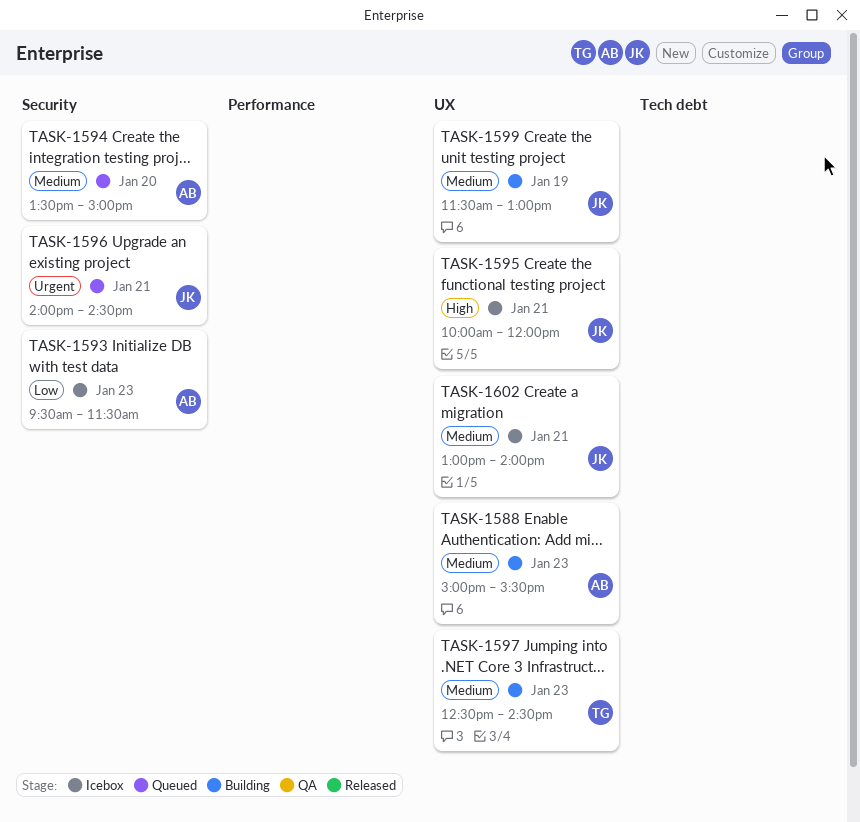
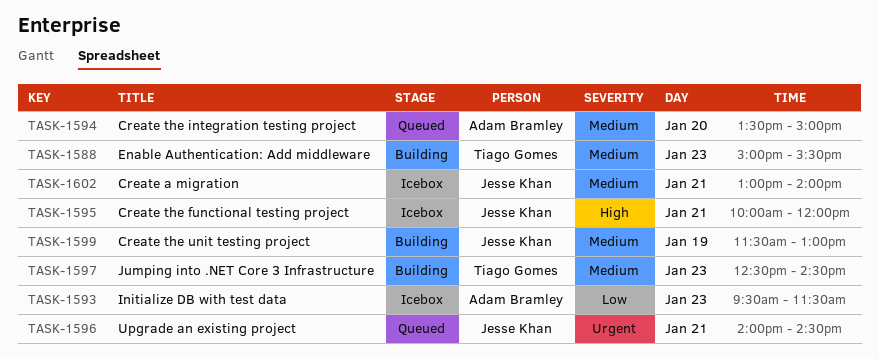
TASK-1588, owner: Adam Bramley -> Tiago Gomes

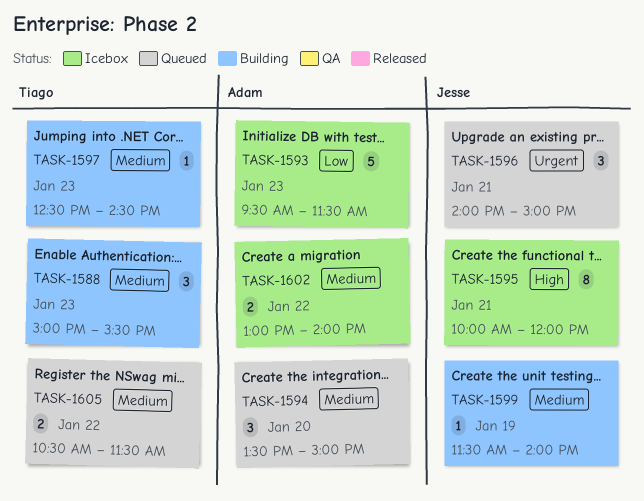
TASK-1596, ends: 14:30 -> 15:00
TASK-1599, ends: 13:00 -> 14:00
TASK-1602, owner: Jesse Khan -> Adam Bramley
TASK-1602, day: Jan 21 -> Jan 22
TASK-1605: none -> present

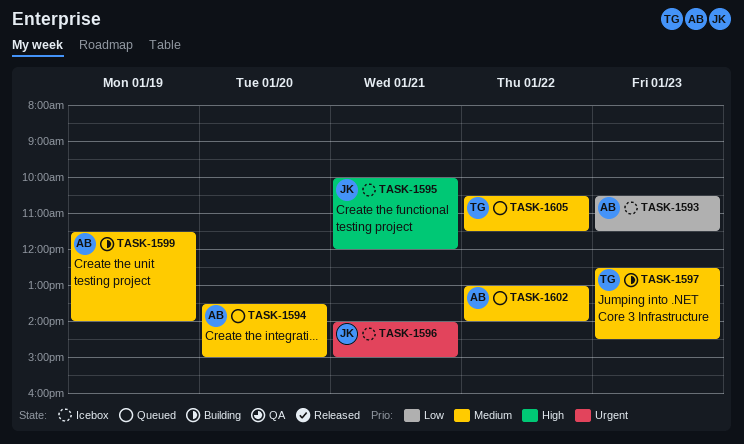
TASK-1588: present -> none
TASK-1593, begins: 09:30 -> 10:30
TASK-1596, status: Queued -> Icebox
TASK-1599, owner: Jesse -> Adam
TASK-1602, status: Icebox -> Queued

